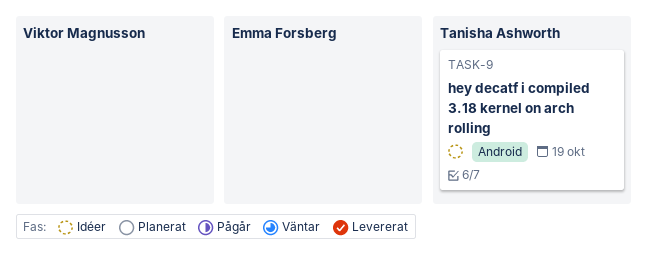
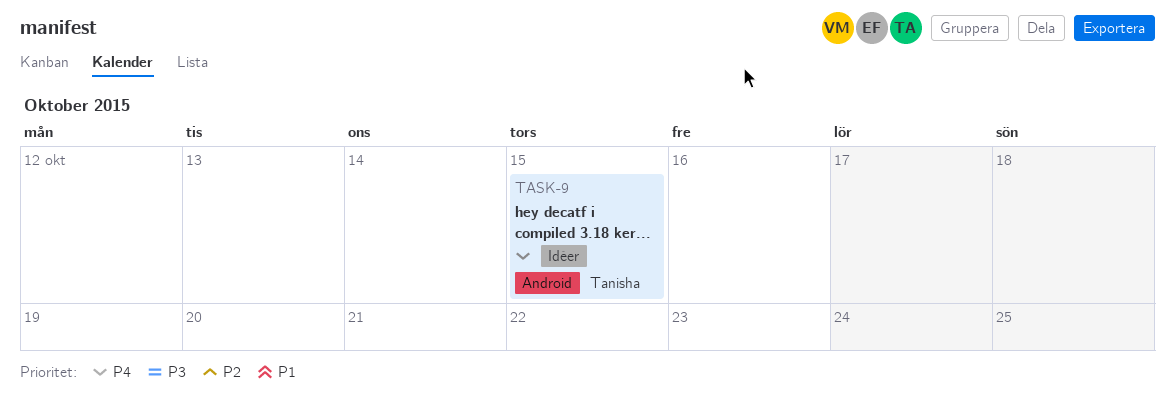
TASK-9, due: Oct 19 -> Oct 15

